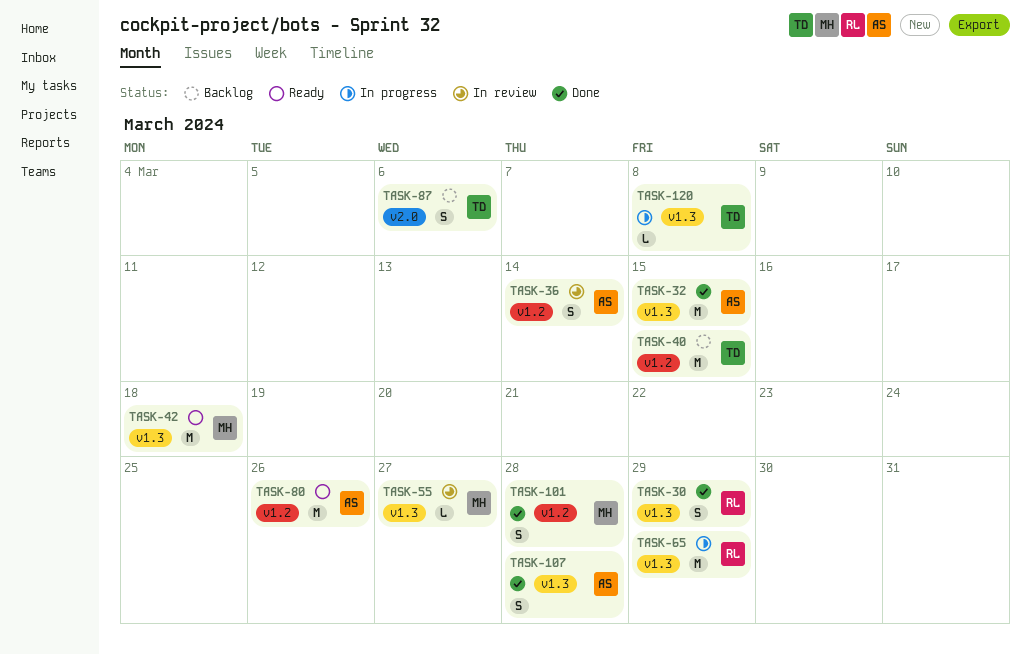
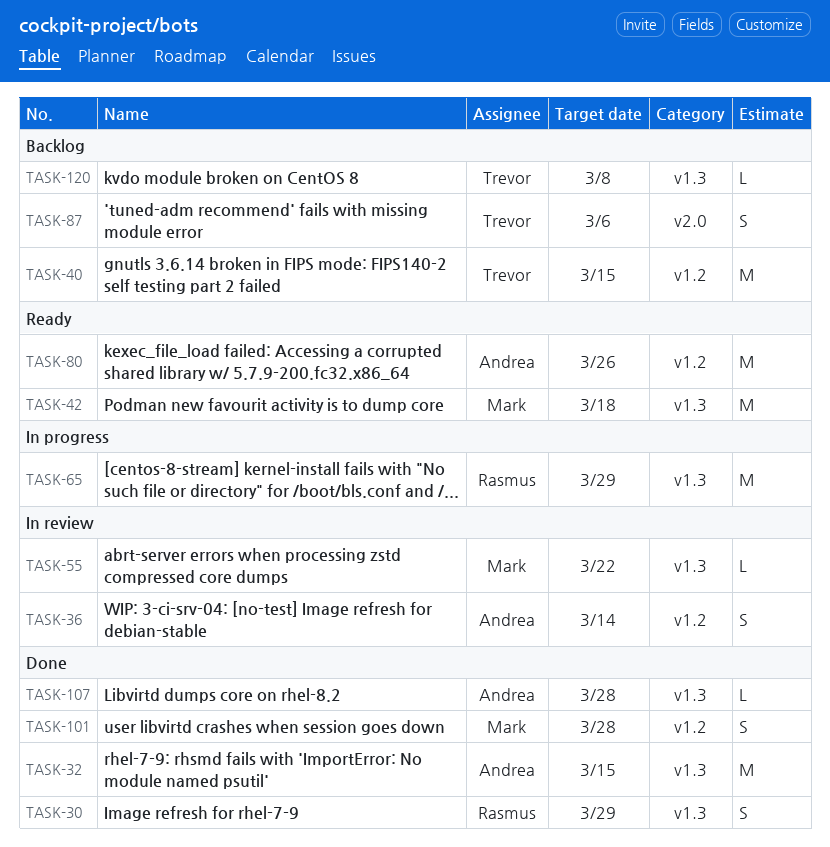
TASK-55, due: Mar 27 -> Mar 22
TASK-107, estimate: S -> L
TASK-120, status: In progress -> Backlog

